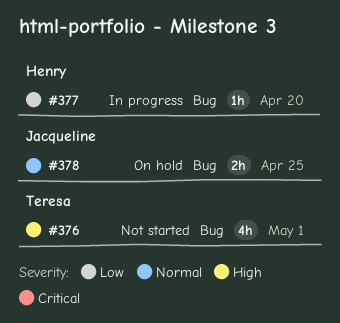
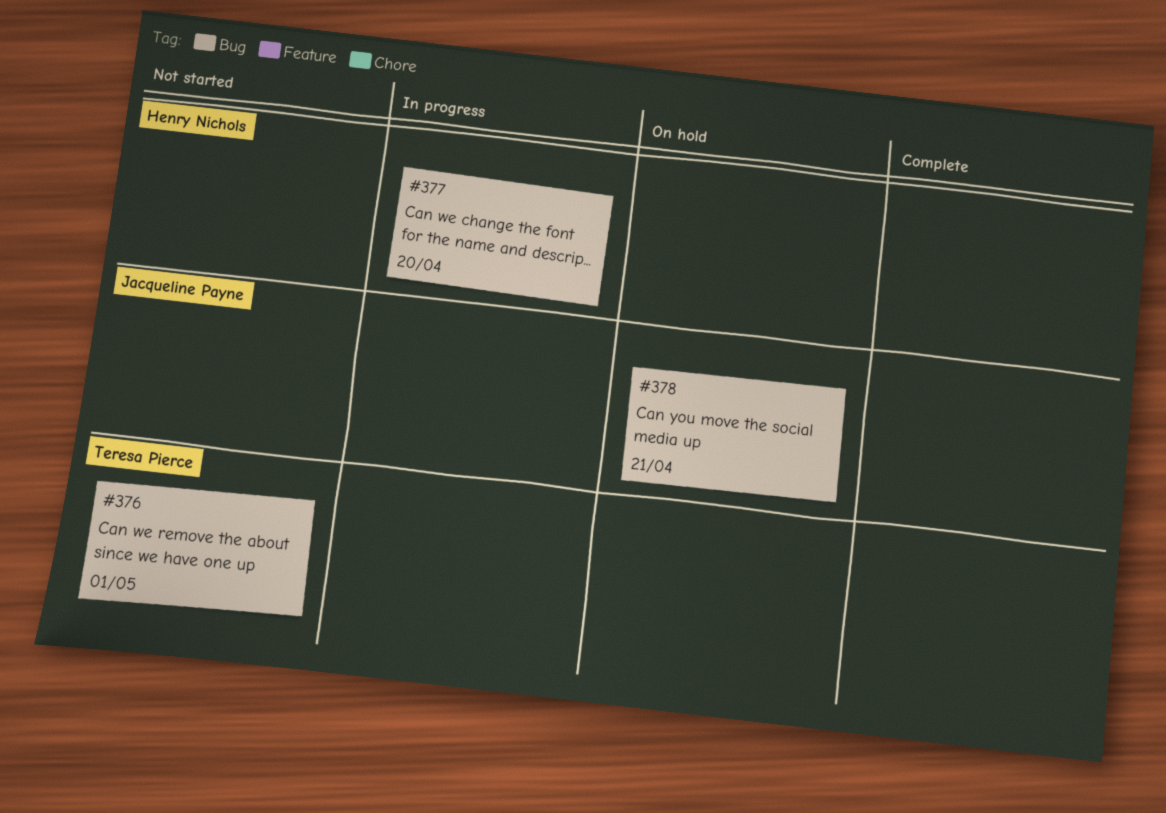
#378, due: Apr 25 -> Apr 21

